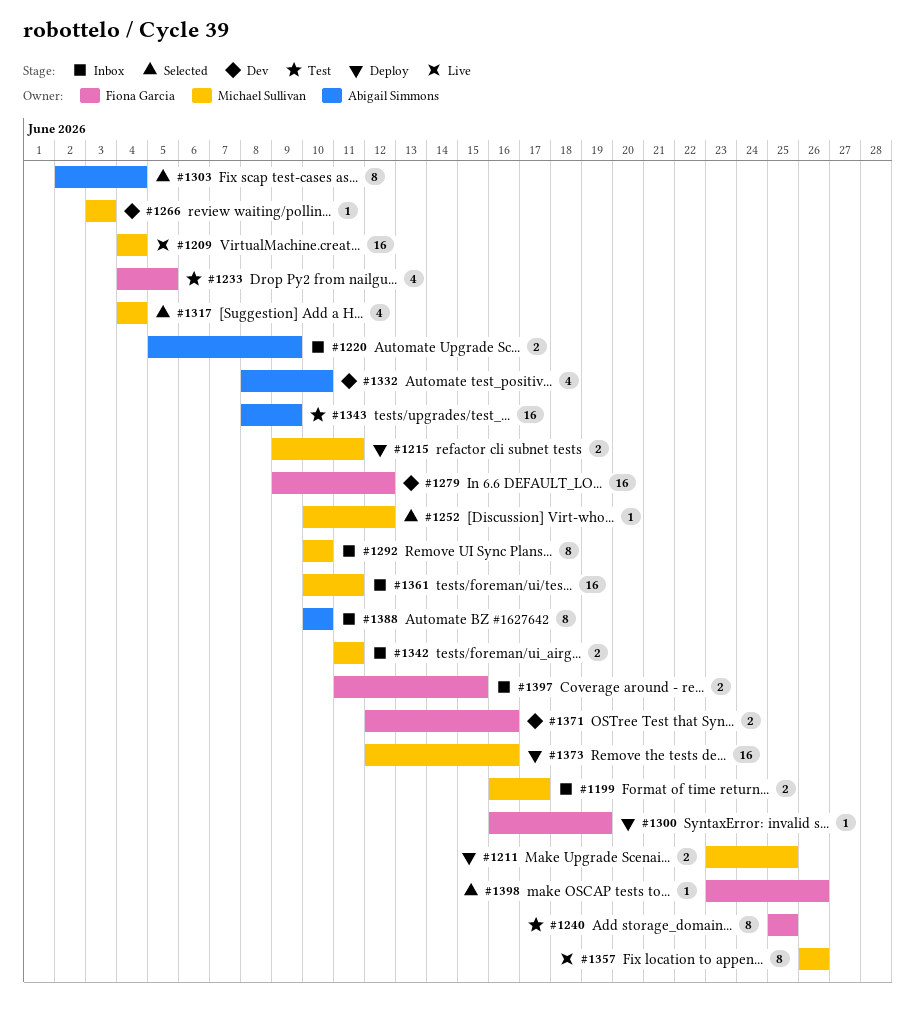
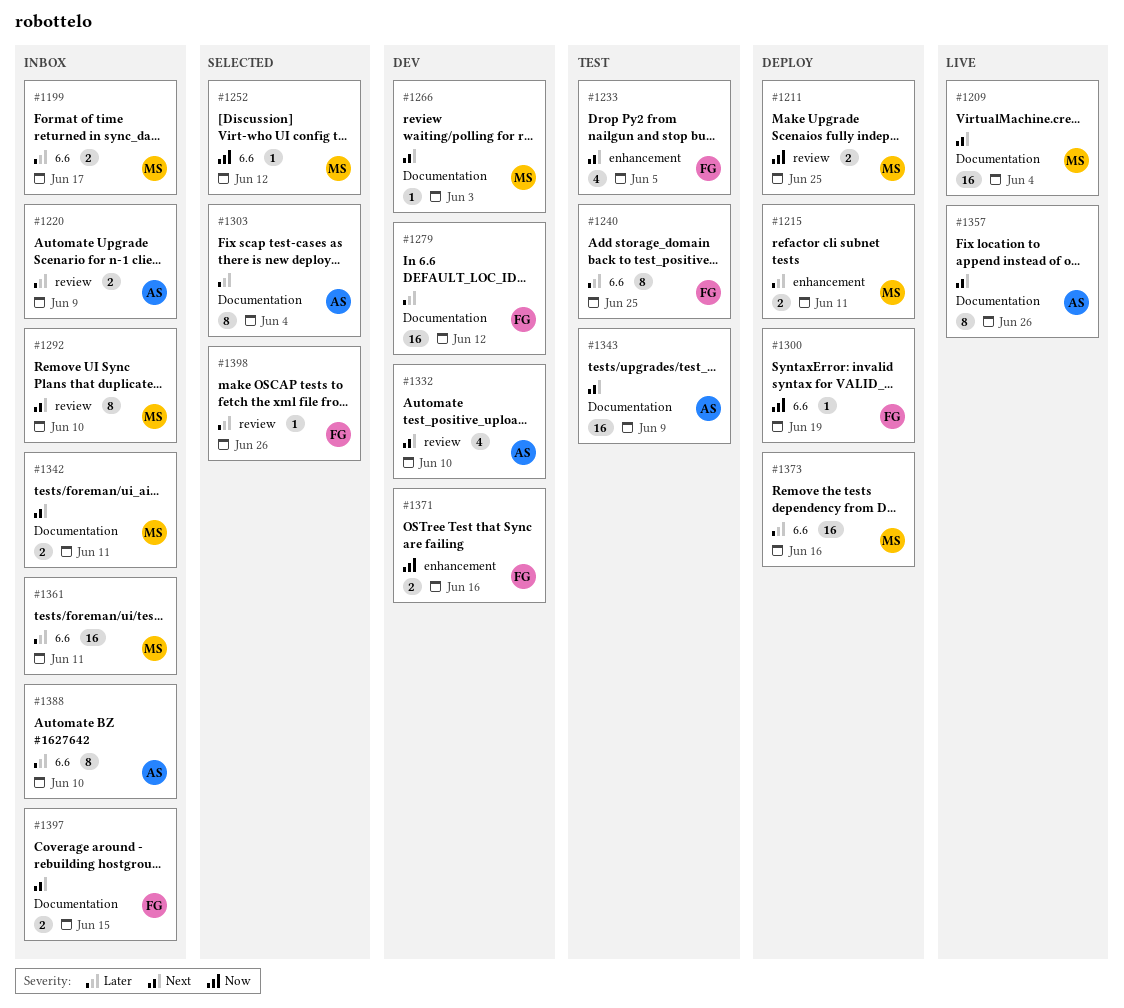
#1317: present -> none
#1357, owner: Michael Sullivan -> Abigail Simmons

